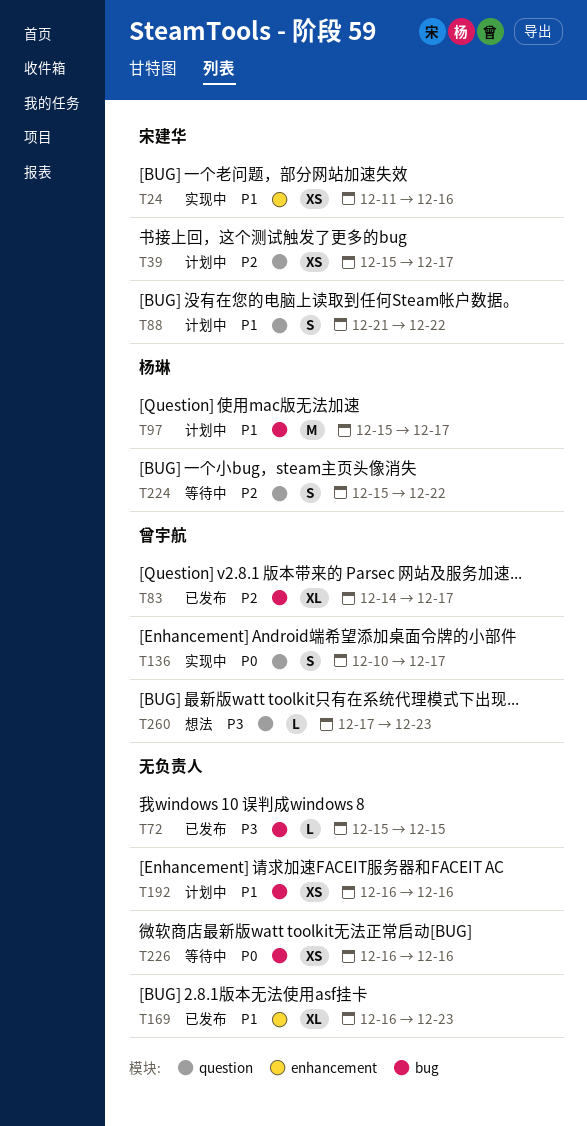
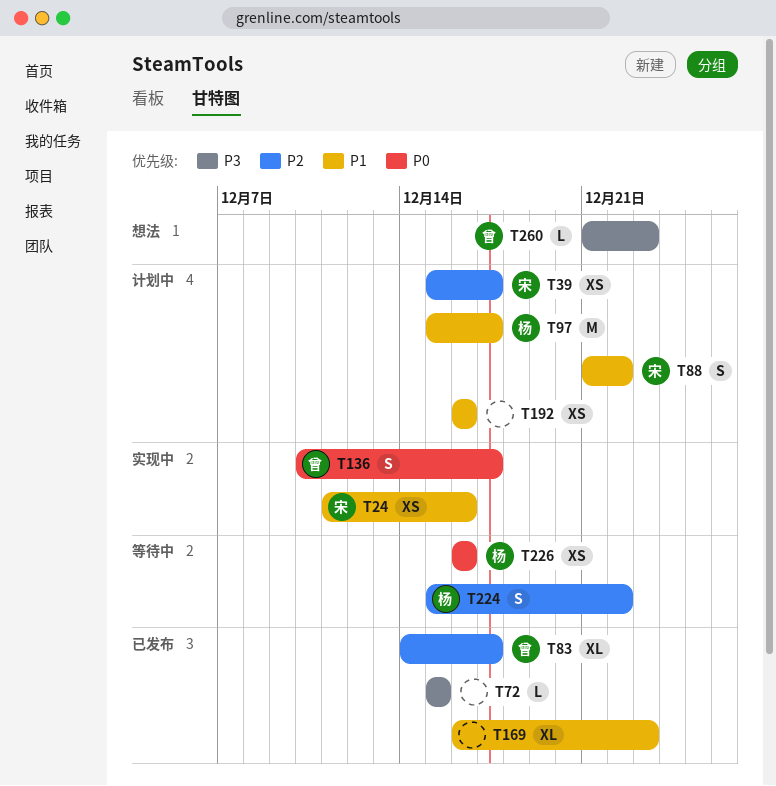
T226, owner: none -> 杨琳
T260, start: Dec 17 -> Dec 21

